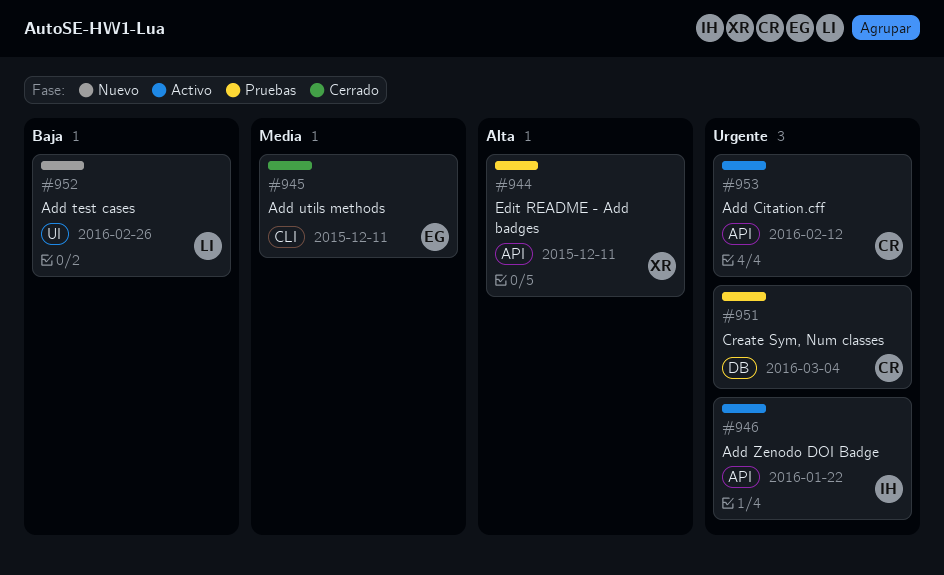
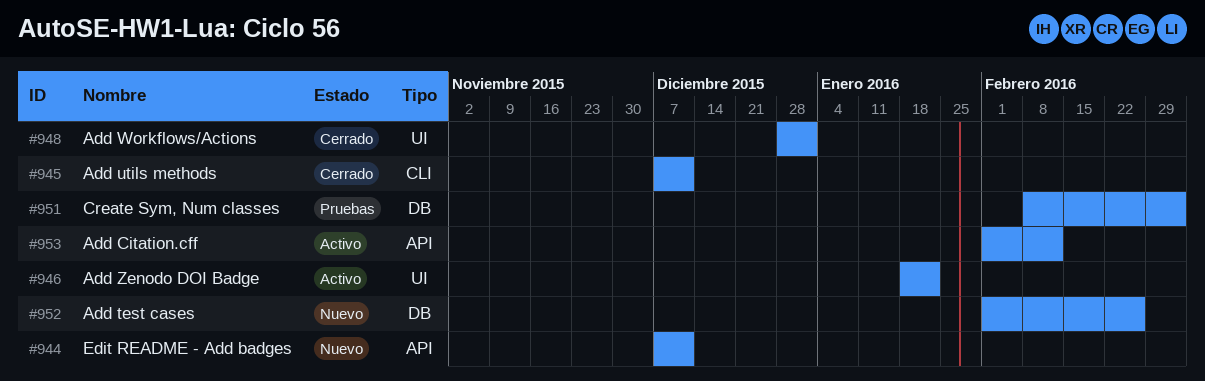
#944, status: Pruebas -> Nuevo
#946, label: API -> UI
#948: none -> present
#952, label: UI -> DB

